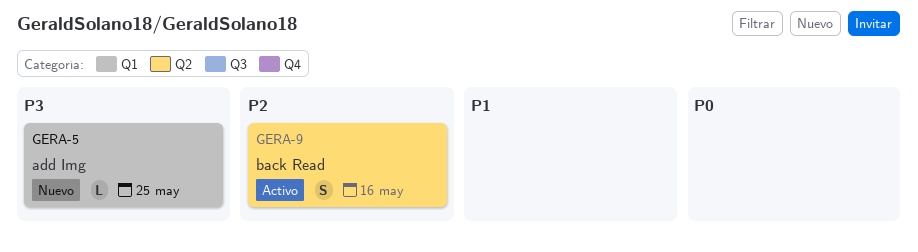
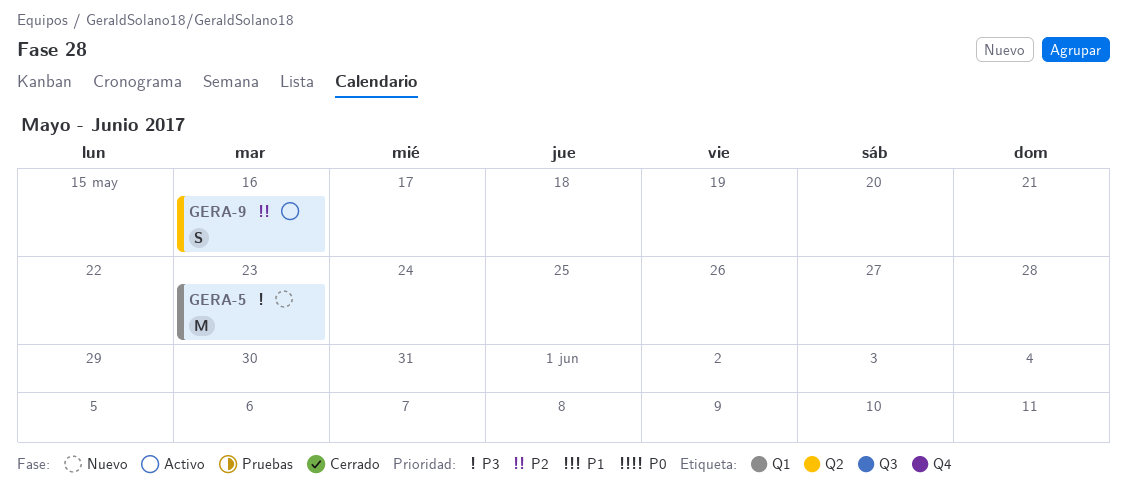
GERA-5, estimate: L -> M
GERA-5, due: May 25 -> May 23

